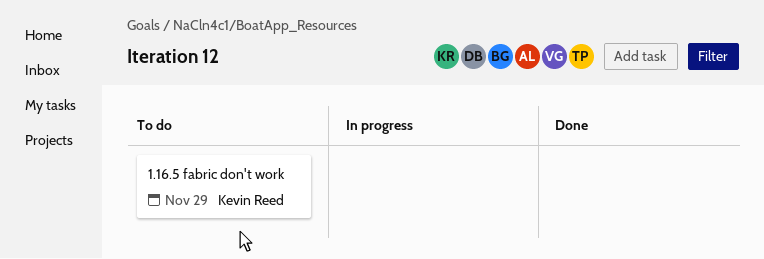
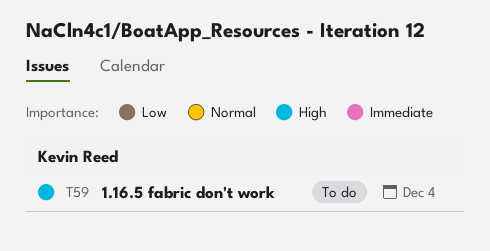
1.16.5 fabric don't work, due: Nov 29 -> Dec 4

